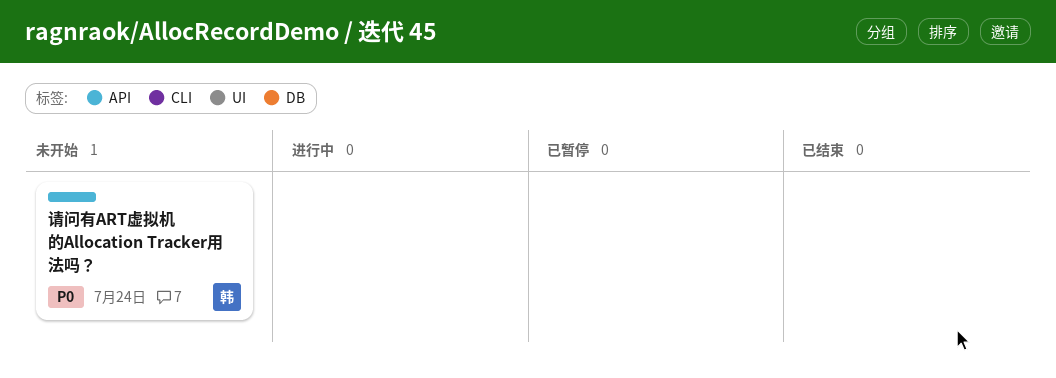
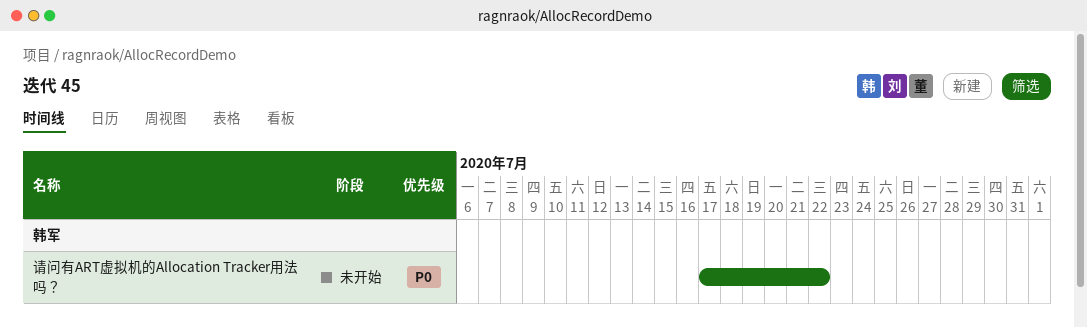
请问有ART虚拟机的Allocation Tracker用法吗？, due: Jul 24 -> Jul 22

